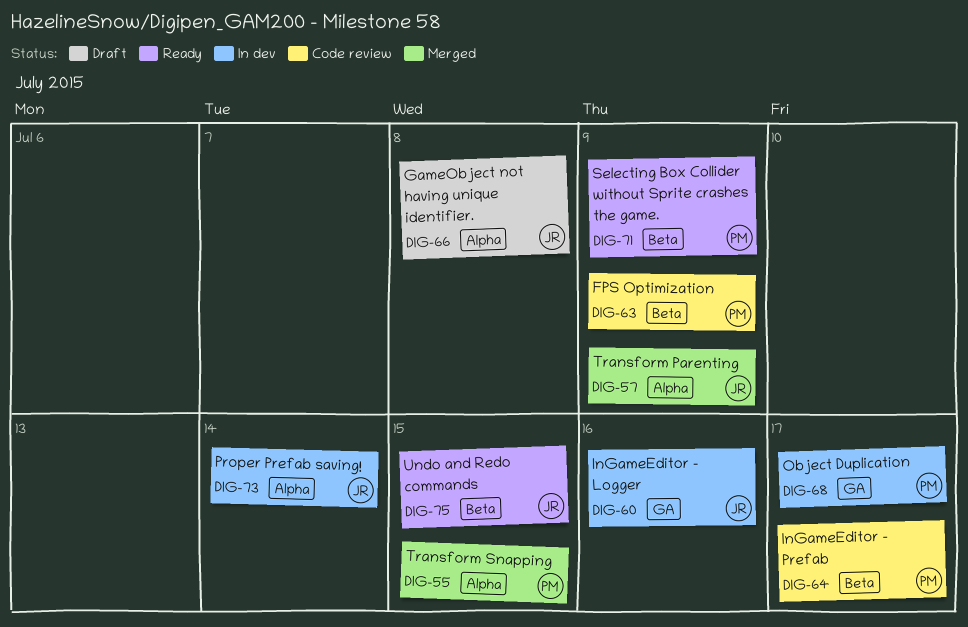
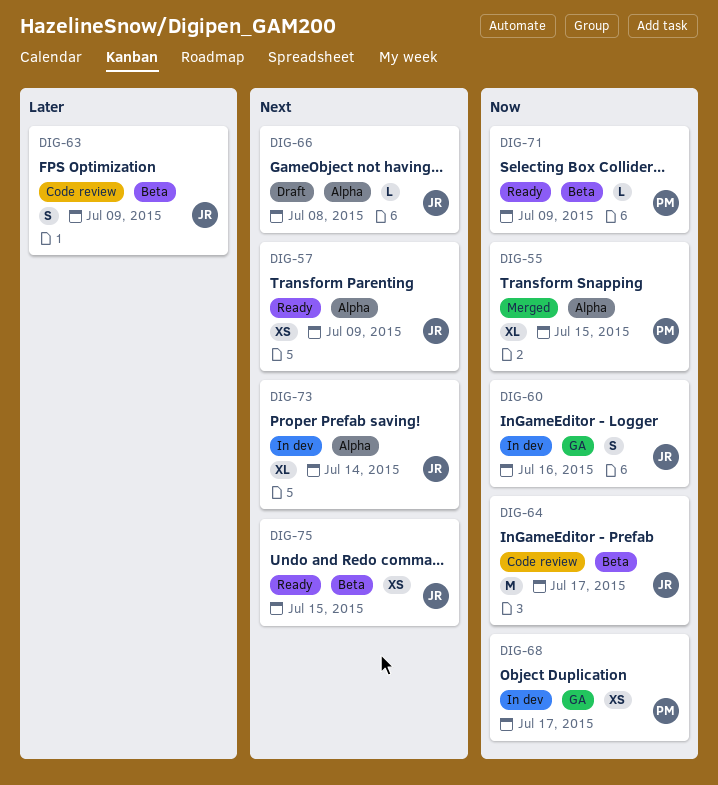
DIG-57, status: Merged -> Ready
DIG-63, owner: PM -> JR
DIG-64, owner: PM -> JR

